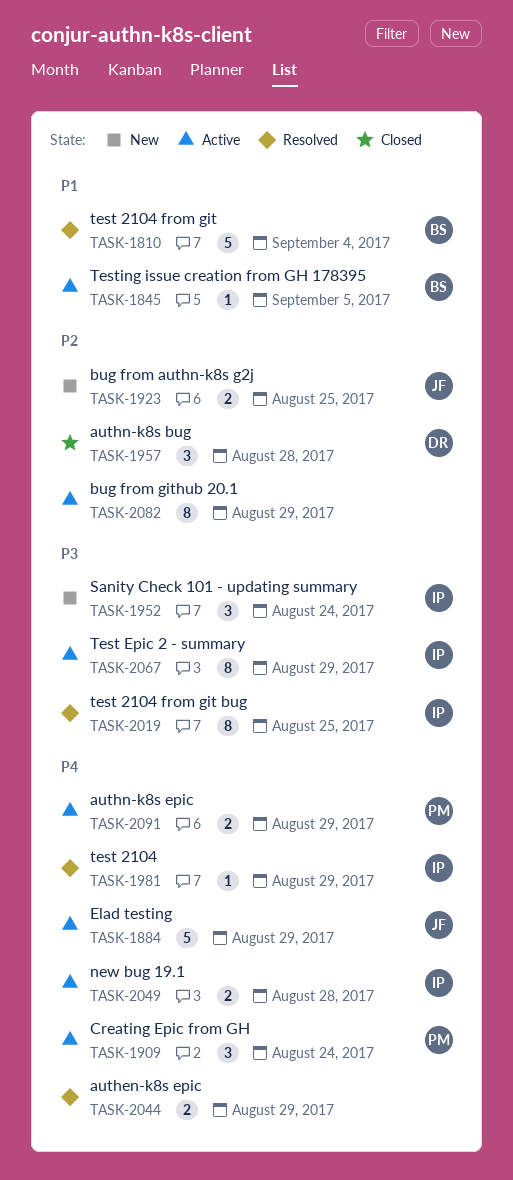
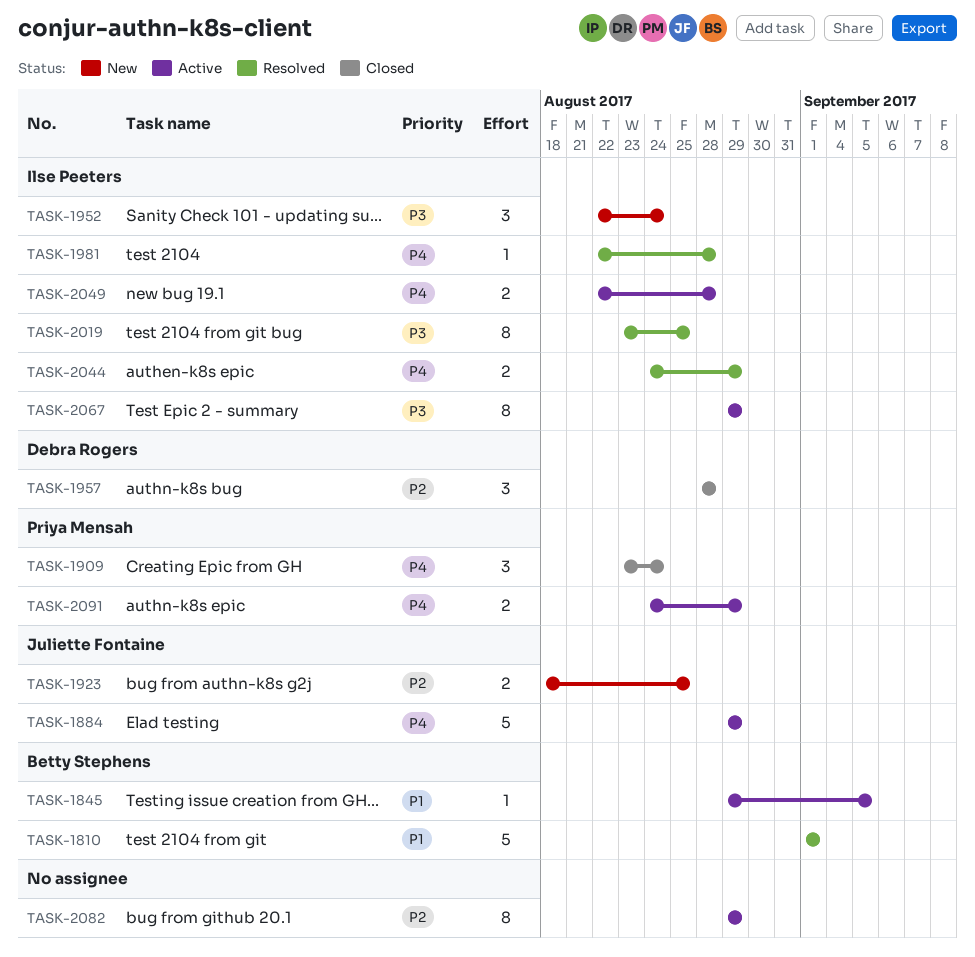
TASK-1810, due: Sep 4 -> Sep 1
TASK-1909, status: Active -> Closed
TASK-1981, due: Aug 29 -> Aug 28
TASK-2044, owner: none -> Ilse Peeters

